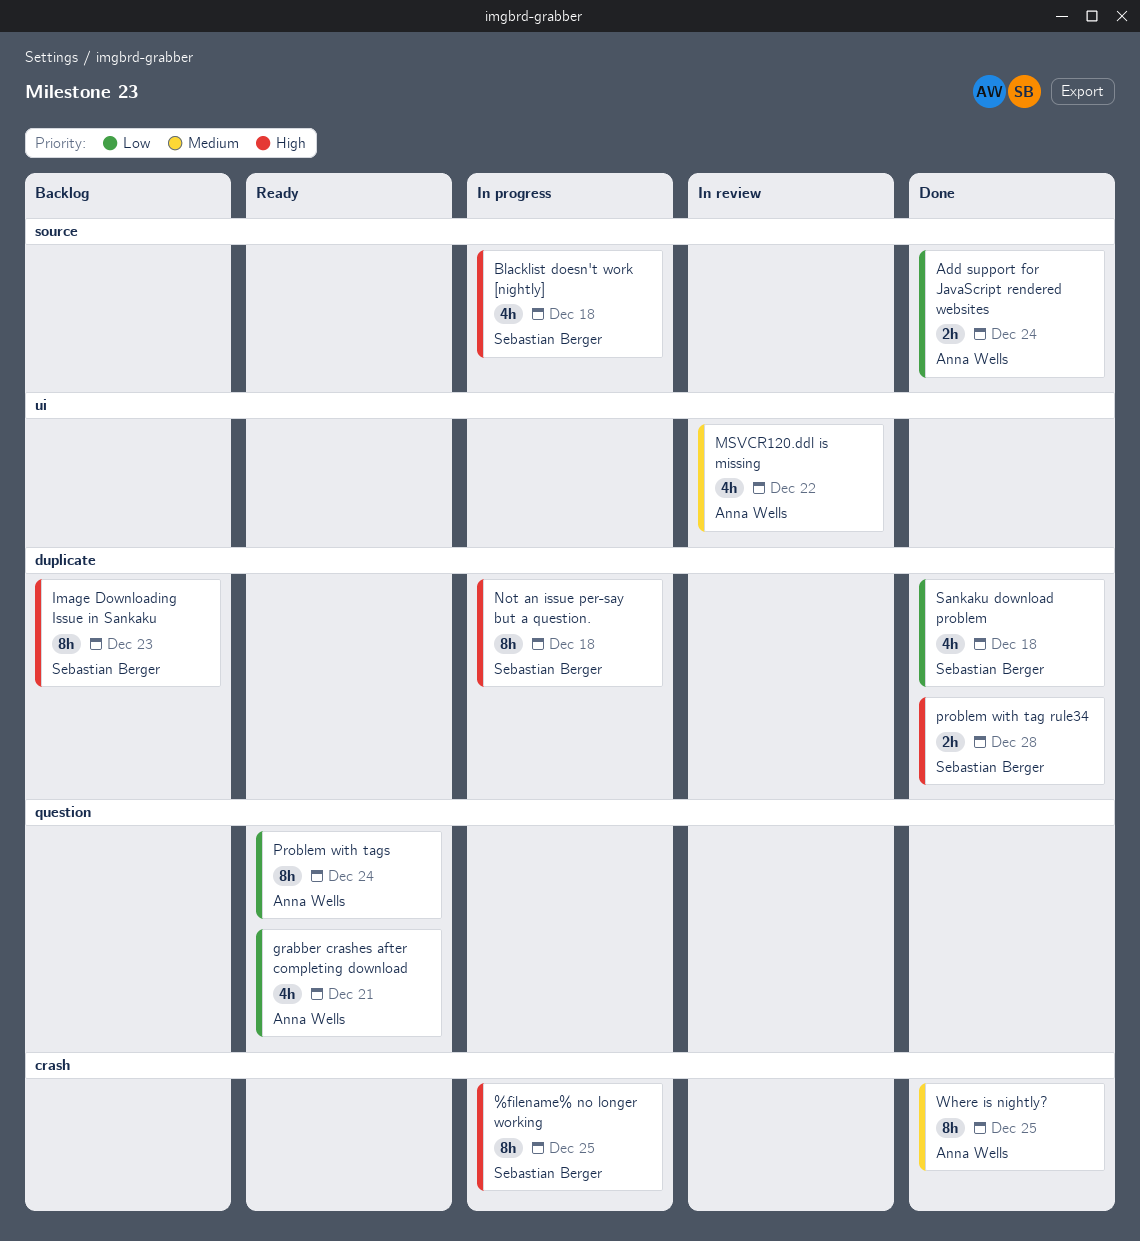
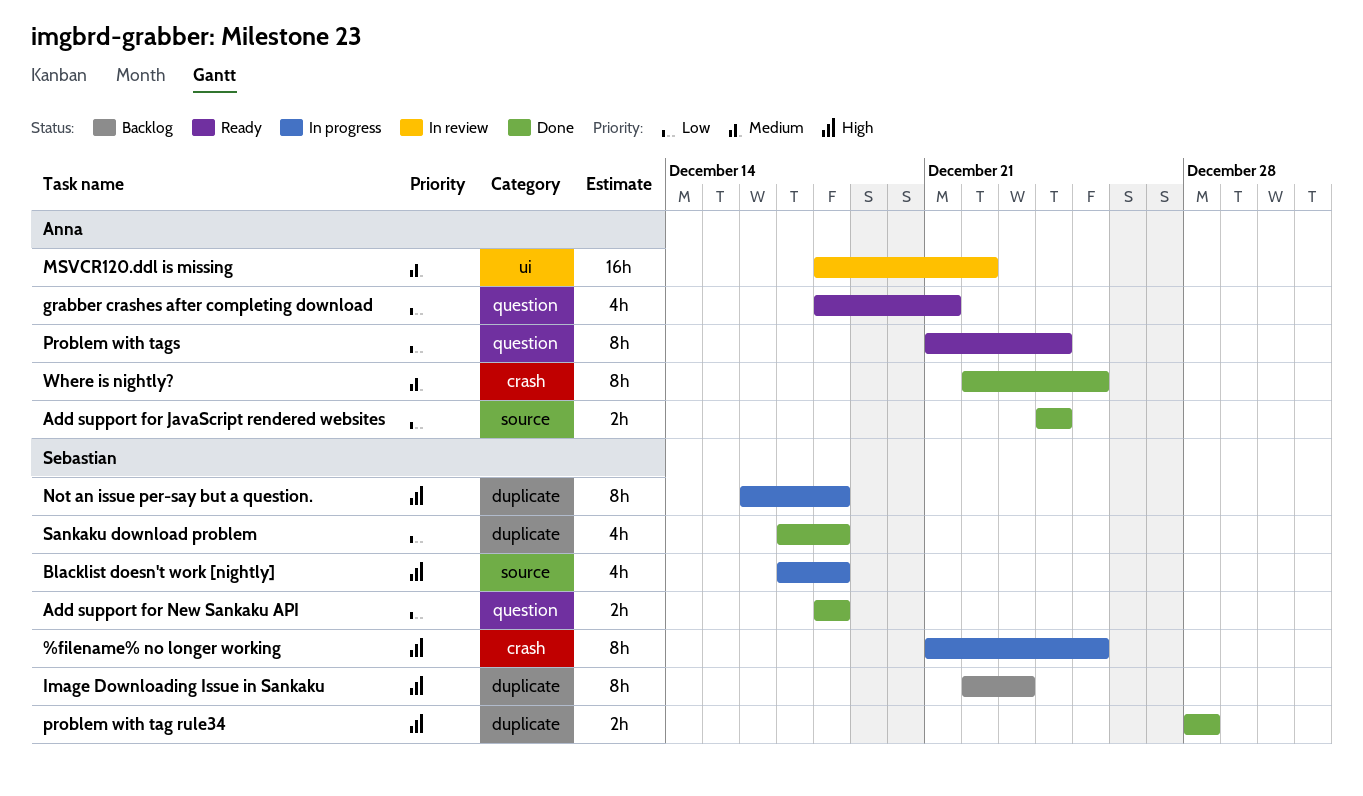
Add support for New Sankaku API: none -> present
MSVCR120.ddl is missing, estimate: 4h -> 16h

